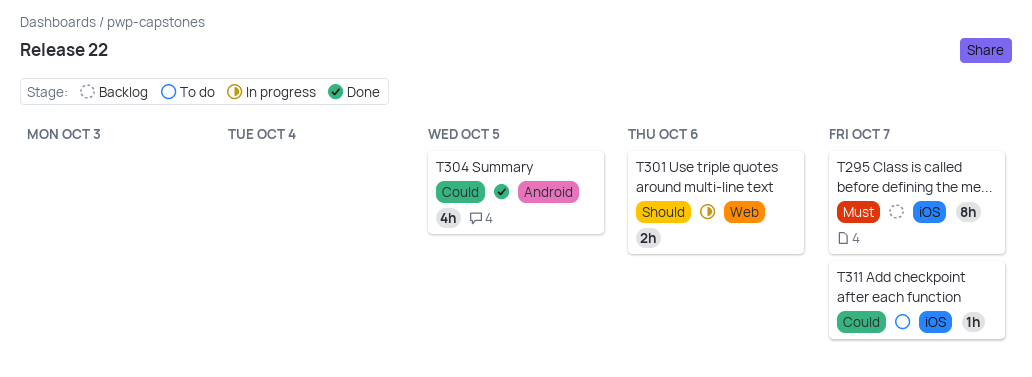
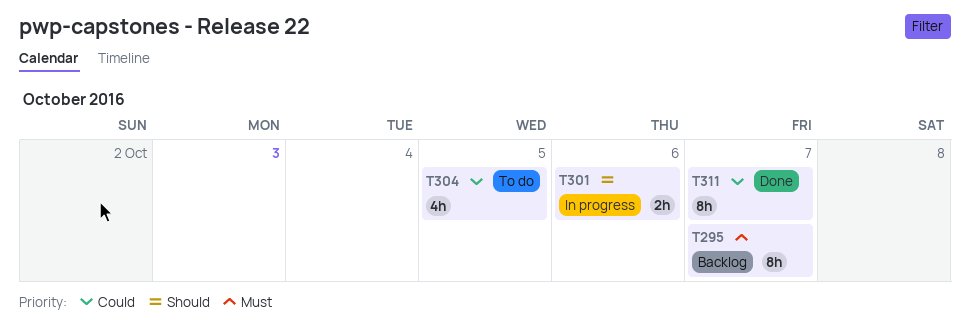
T304, status: Done -> To do
T311, status: To do -> Done
T311, estimate: 1h -> 8h

